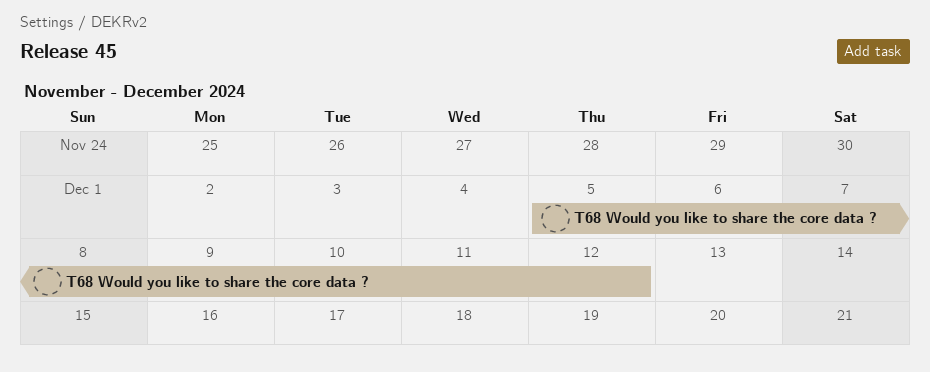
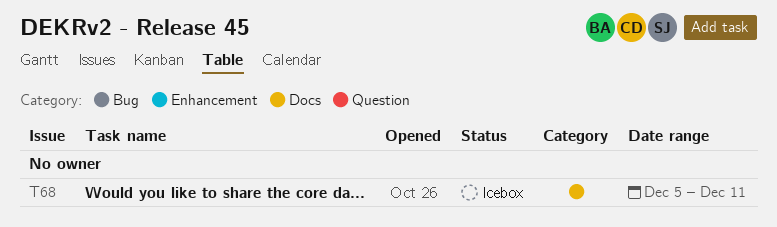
T68, due: Dec 12 -> Dec 11

